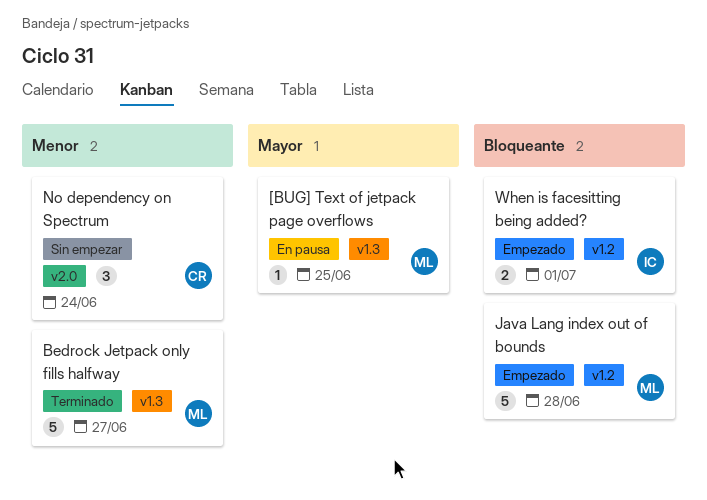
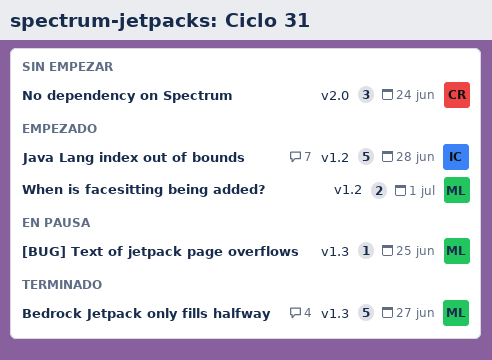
Java Lang index out of bounds, owner: ML -> IC
When is facesitting being added?, owner: IC -> ML

